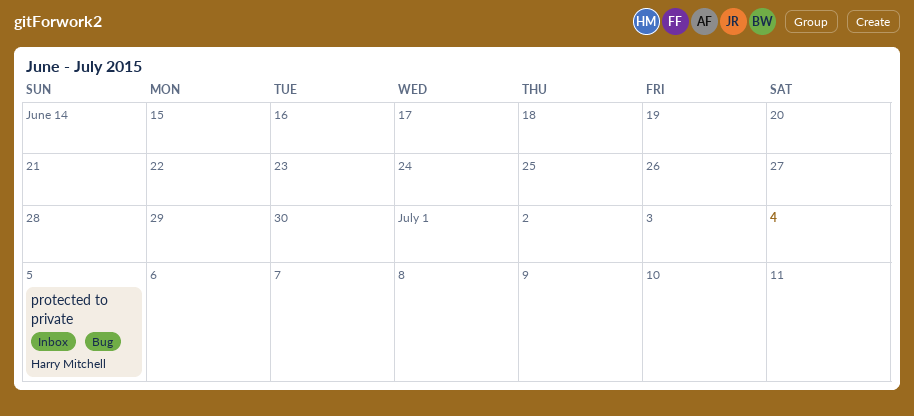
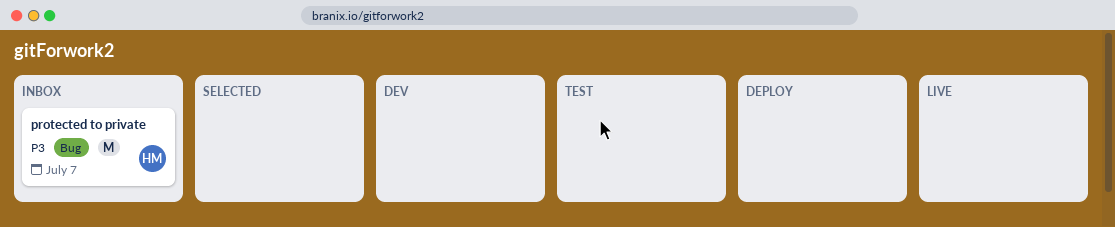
protected to private, due: Jul 5 -> Jul 7

